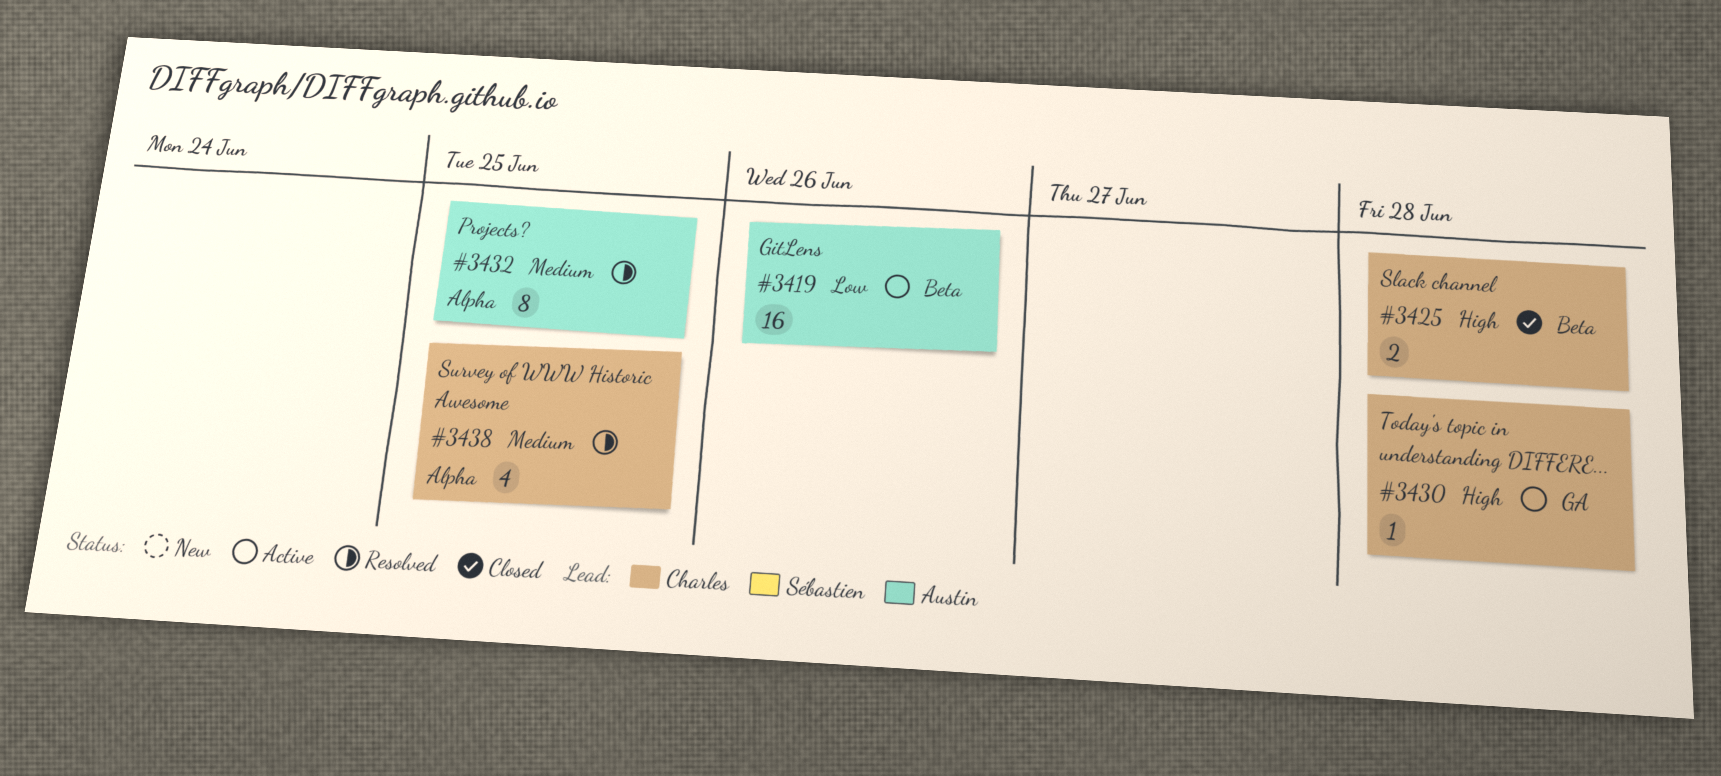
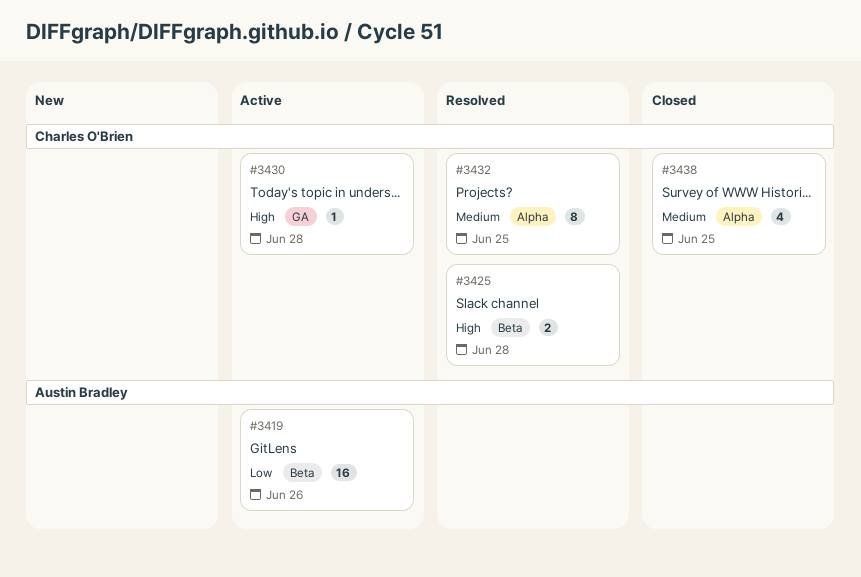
#3425, status: Closed -> Resolved
#3432, owner: Austin Bradley -> Charles O'Brien
#3438, status: Resolved -> Closed

